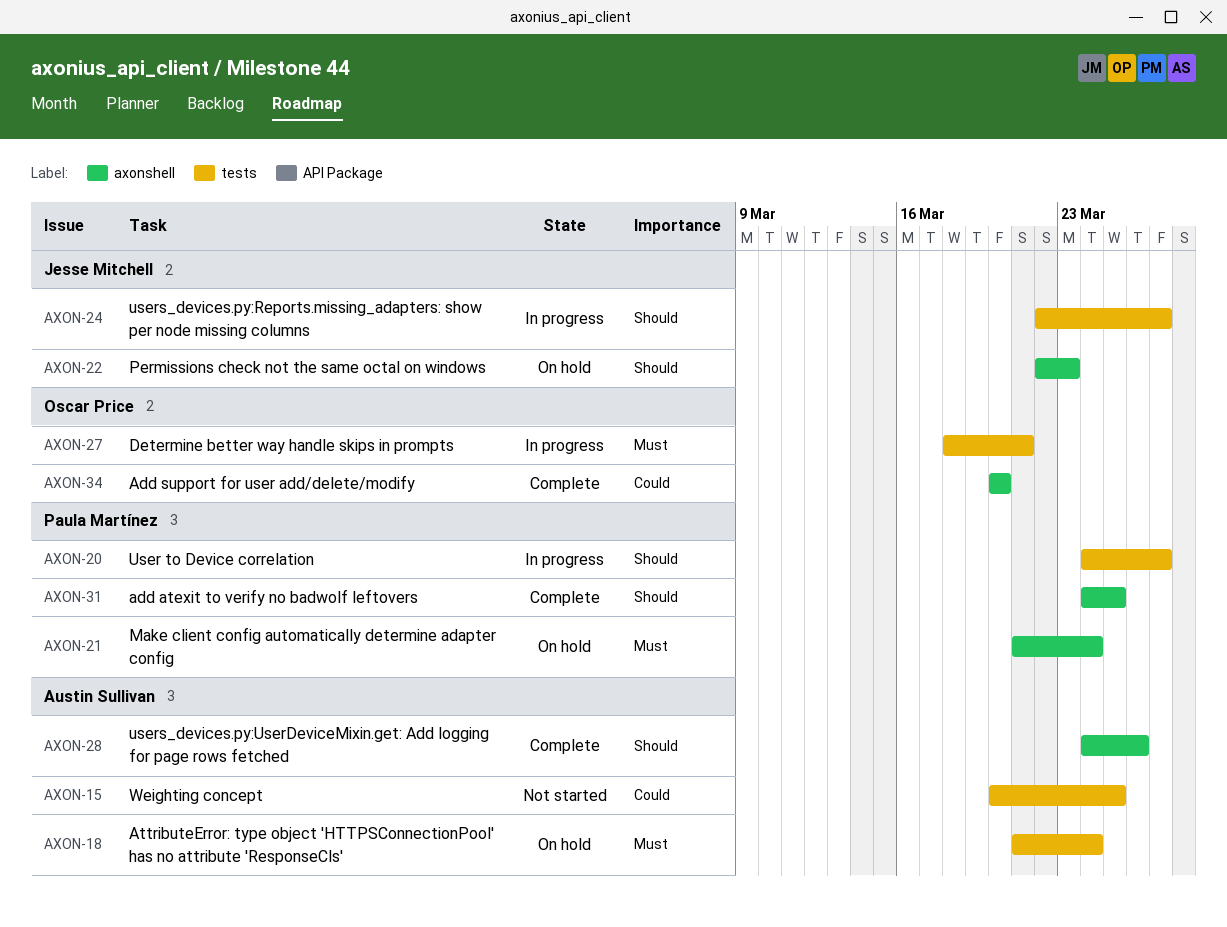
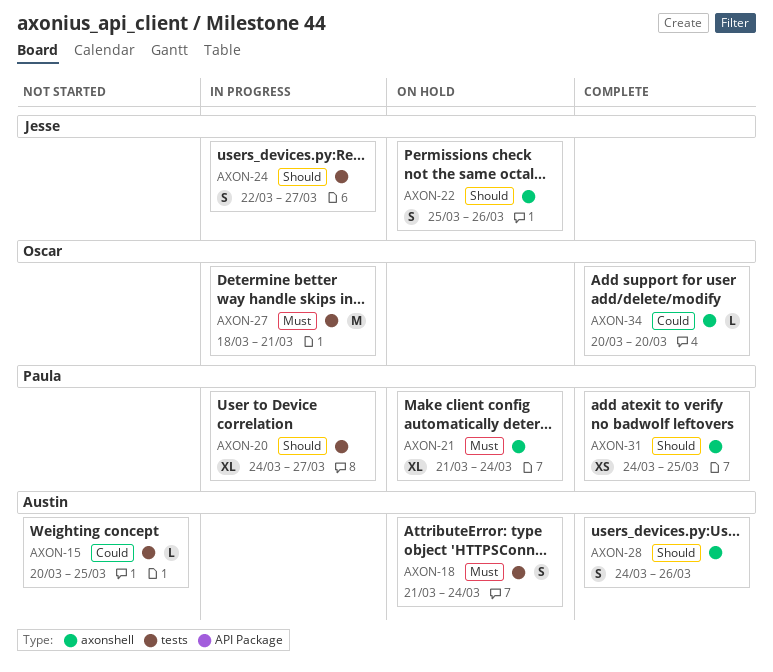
AXON-22, start: Mar 22 -> Mar 25
AXON-22, due: Mar 23 -> Mar 26

